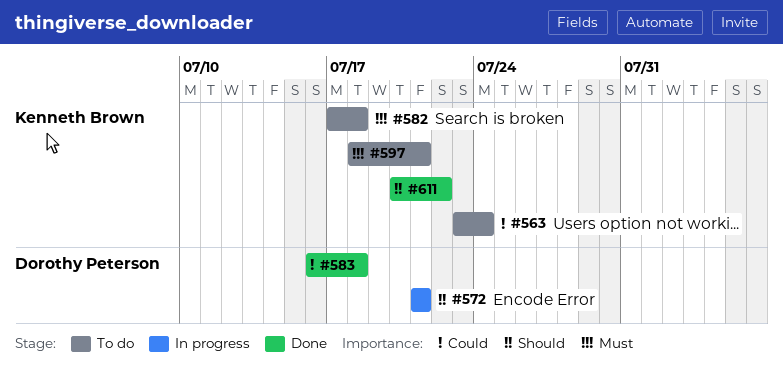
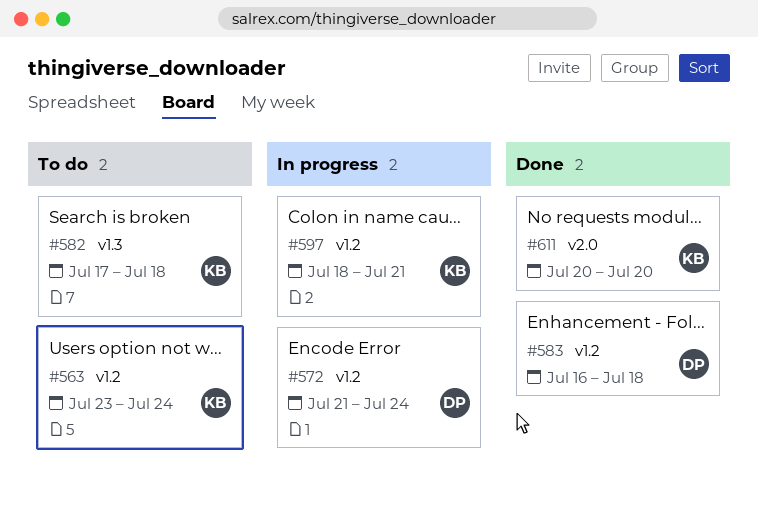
#572, due: Jul 21 -> Jul 24
#597, status: To do -> In progress
#611, due: Jul 22 -> Jul 20

